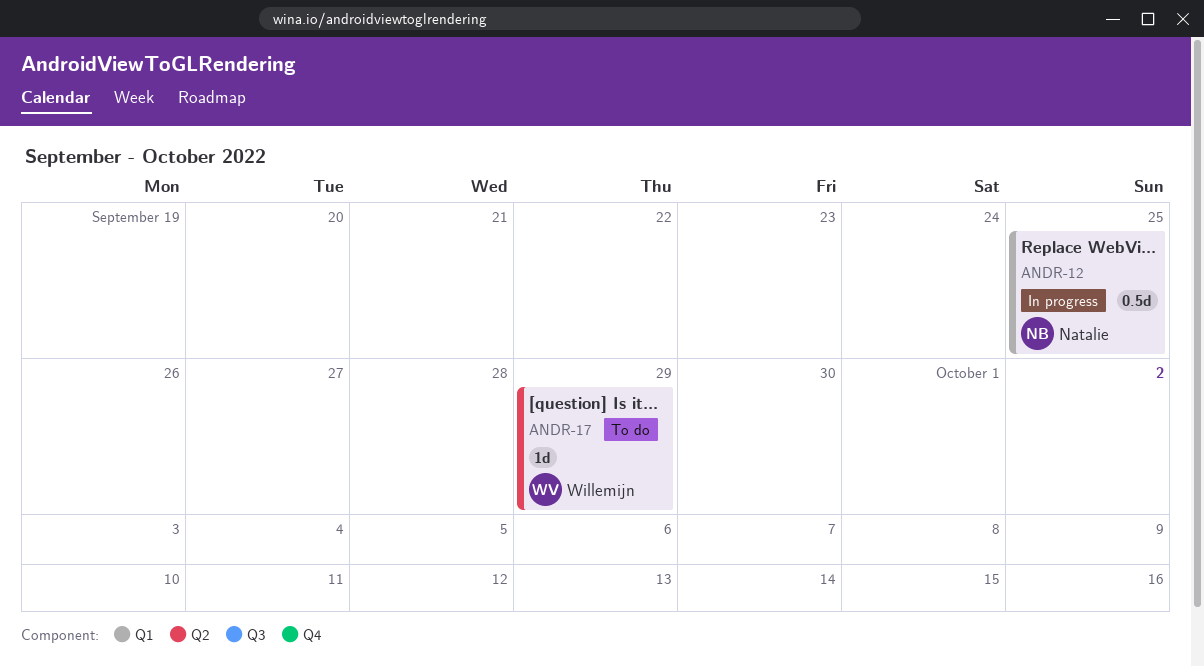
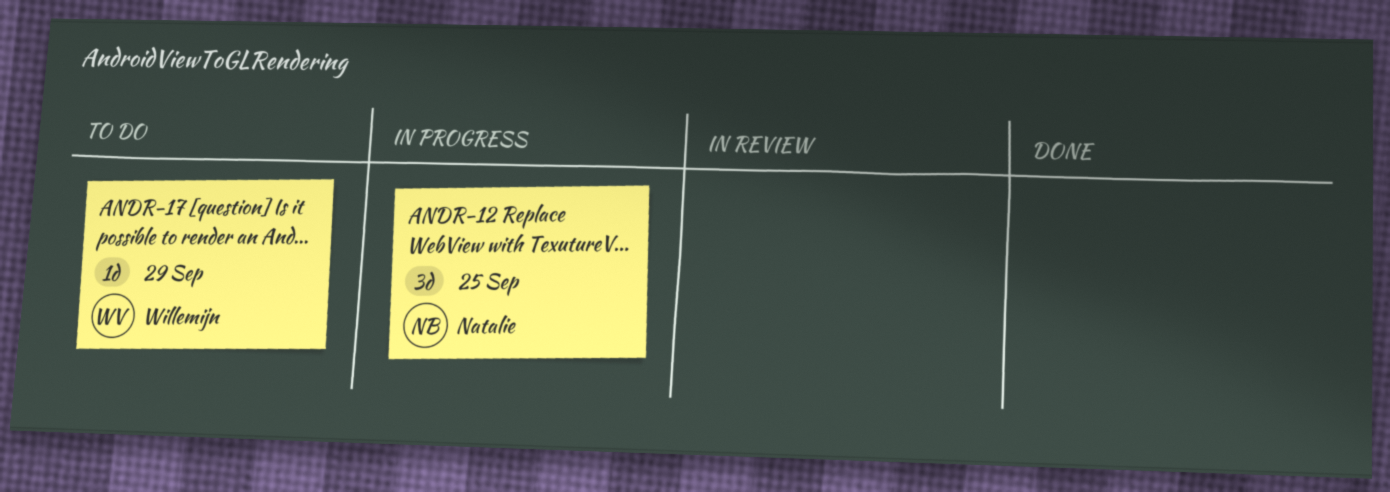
ANDR-12, estimate: 0.5d -> 3d

